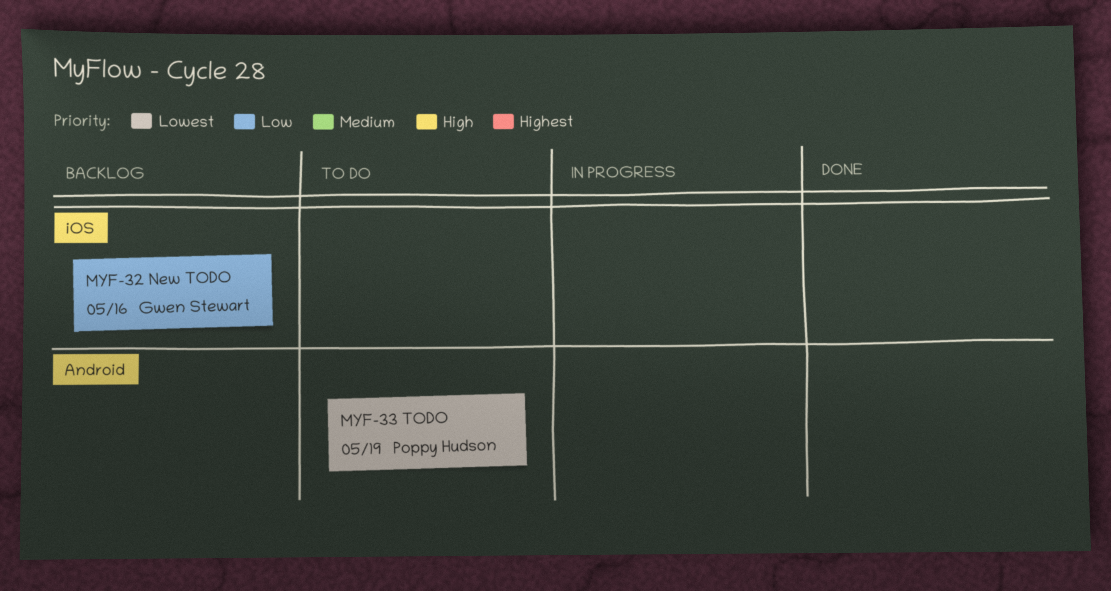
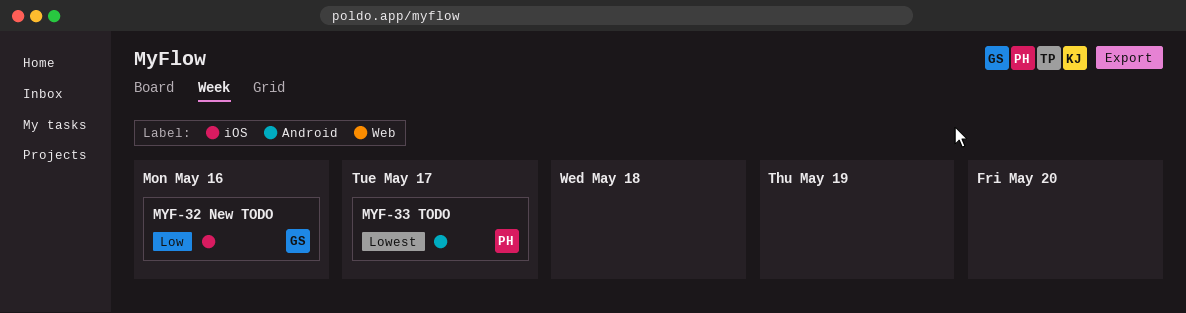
MYF-33, due: May 19 -> May 17

